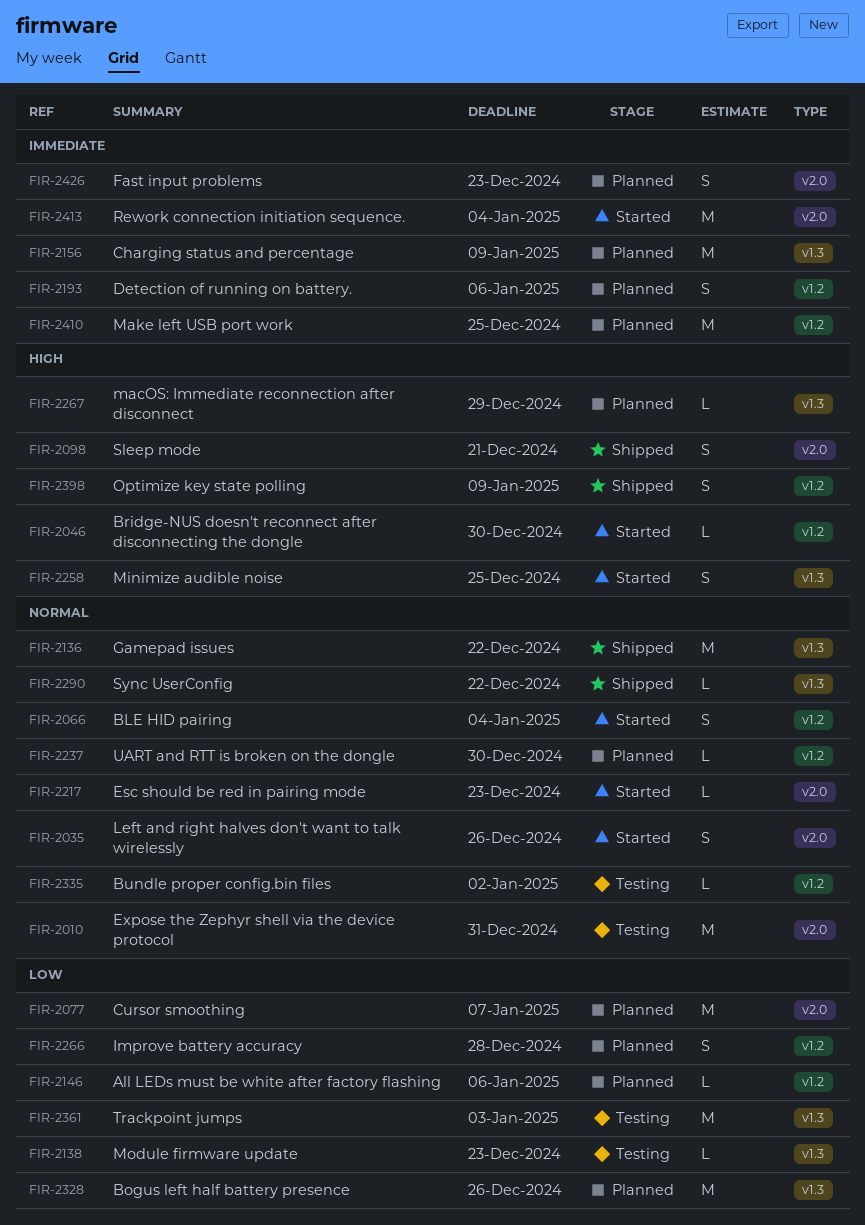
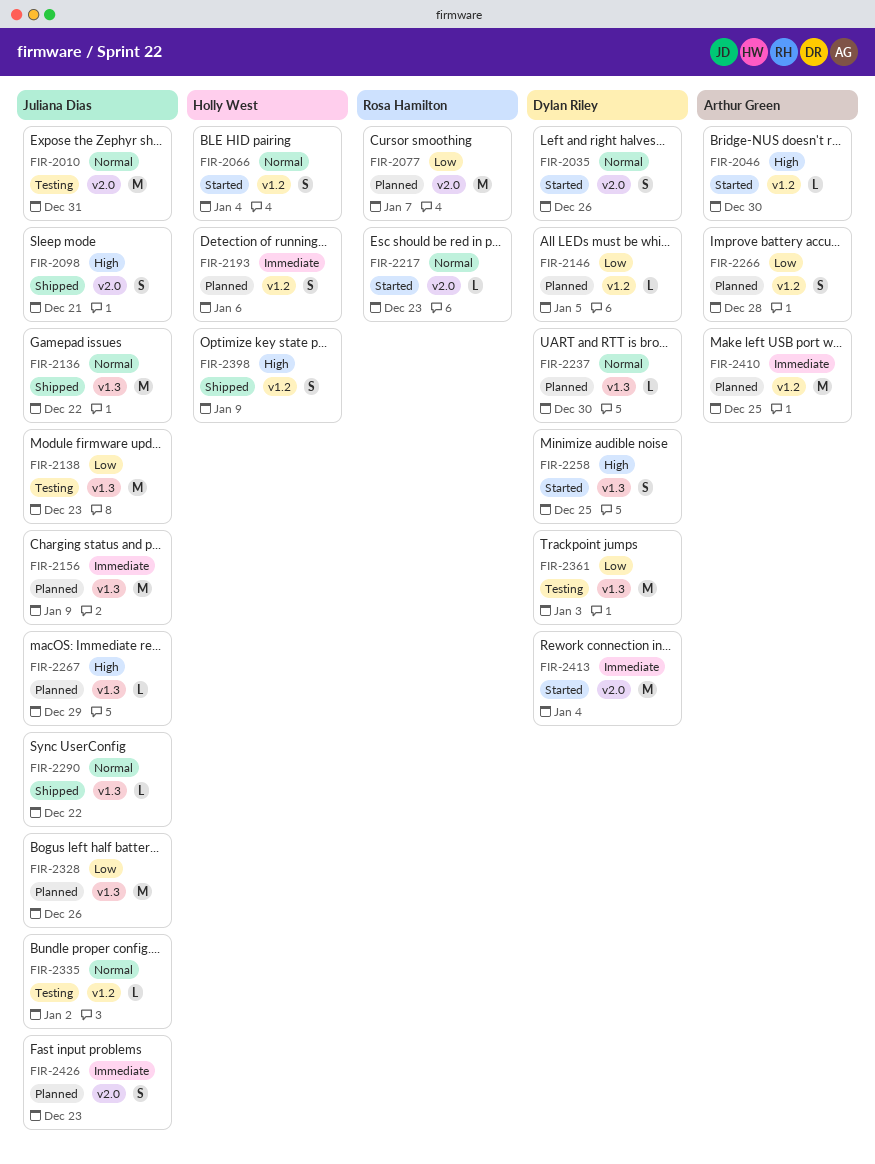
FIR-2138, estimate: L -> M
FIR-2146, due: Jan 6 -> Jan 5
FIR-2237, label: v1.2 -> v1.3

